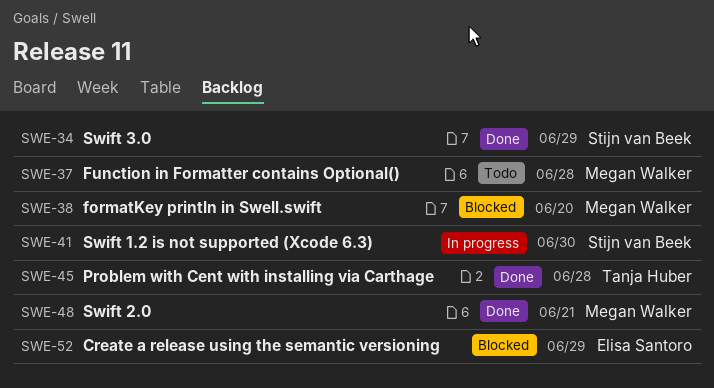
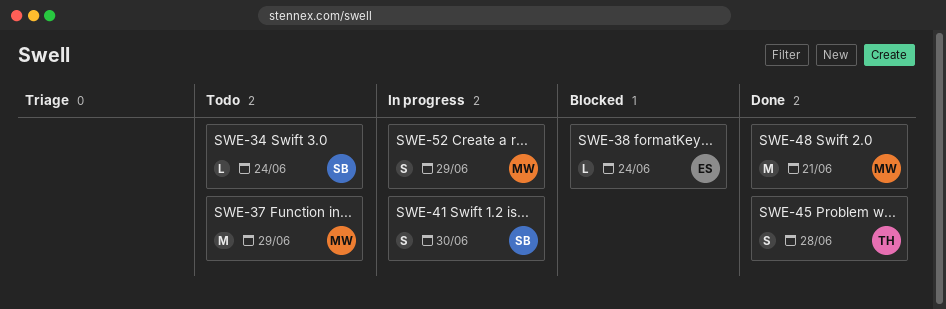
SWE-34, status: Done -> Todo
SWE-34, due: Jun 29 -> Jun 24
SWE-37, due: Jun 28 -> Jun 29
SWE-38, owner: Megan Walker -> Elisa Santoro
SWE-38, due: Jun 20 -> Jun 24
SWE-52, status: Blocked -> In progress
SWE-52, owner: Elisa Santoro -> Megan Walker

